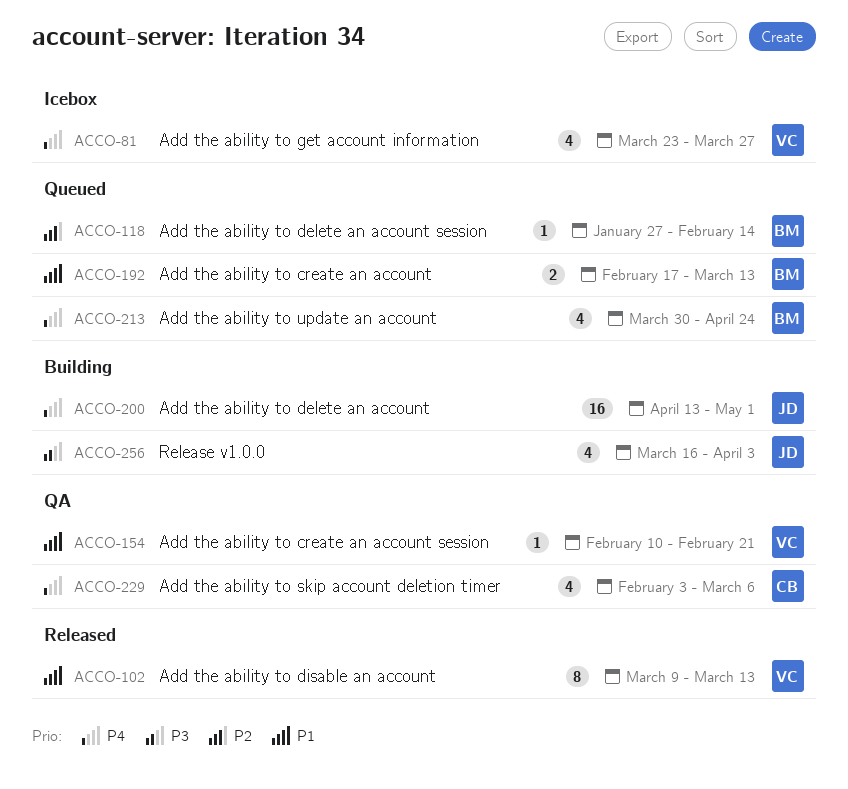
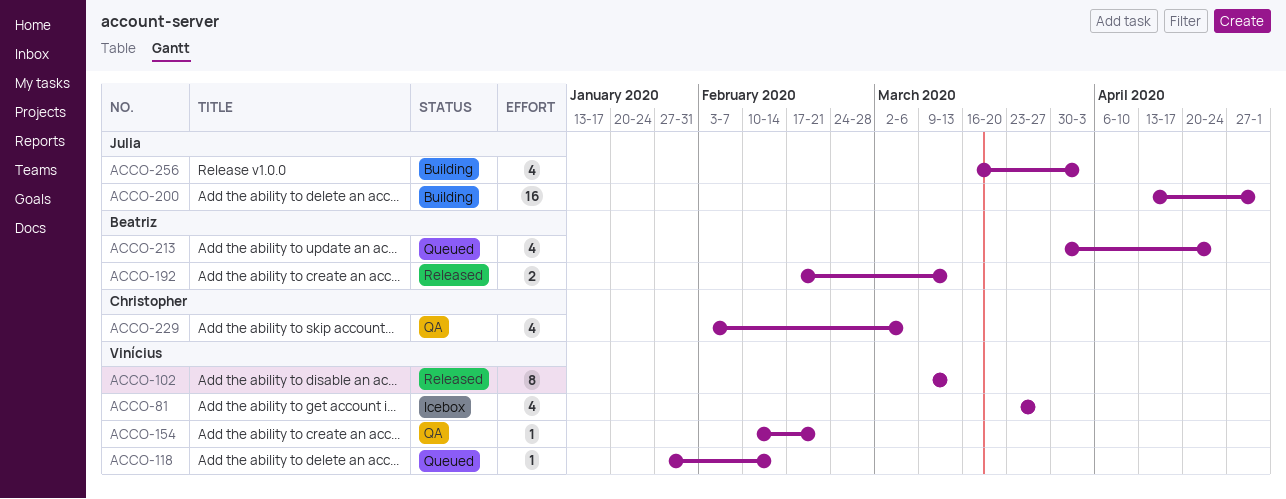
ACCO-118, owner: Beatriz -> Vinícius
ACCO-192, status: Queued -> Released

